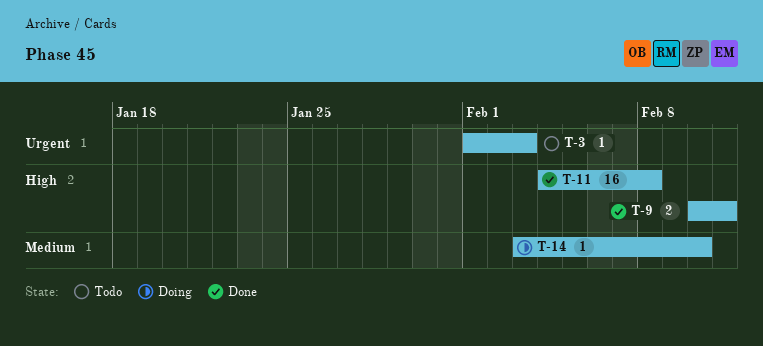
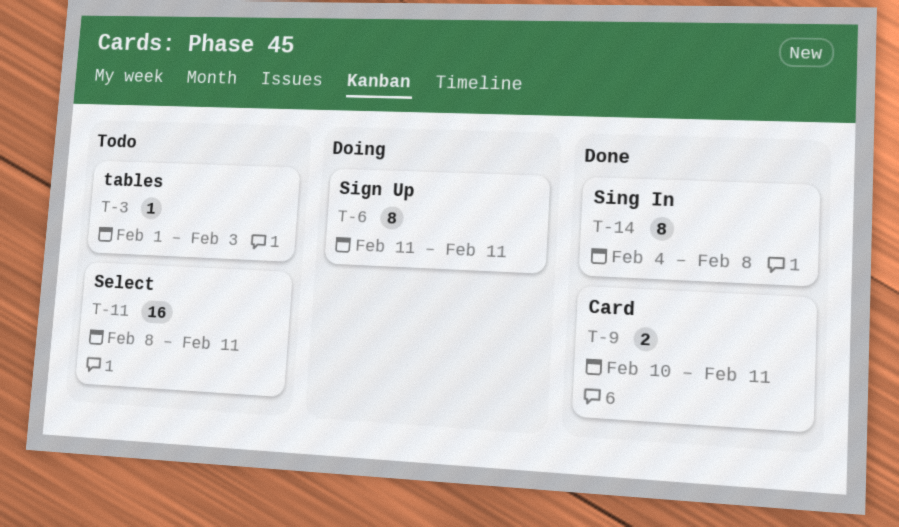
T-6: none -> present
T-11, status: Done -> Todo
T-11, start: Feb 4 -> Feb 8
T-11, due: Feb 8 -> Feb 11
T-14, status: Doing -> Done
T-14, estimate: 1 -> 8
T-14, start: Feb 3 -> Feb 4
T-14, due: Feb 10 -> Feb 8

